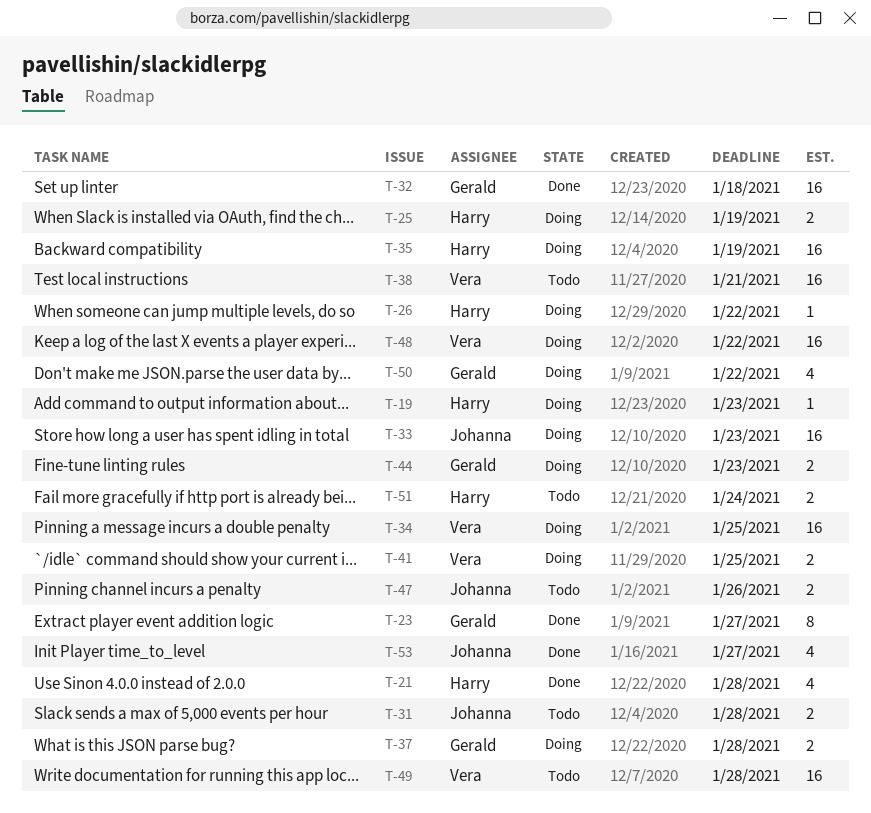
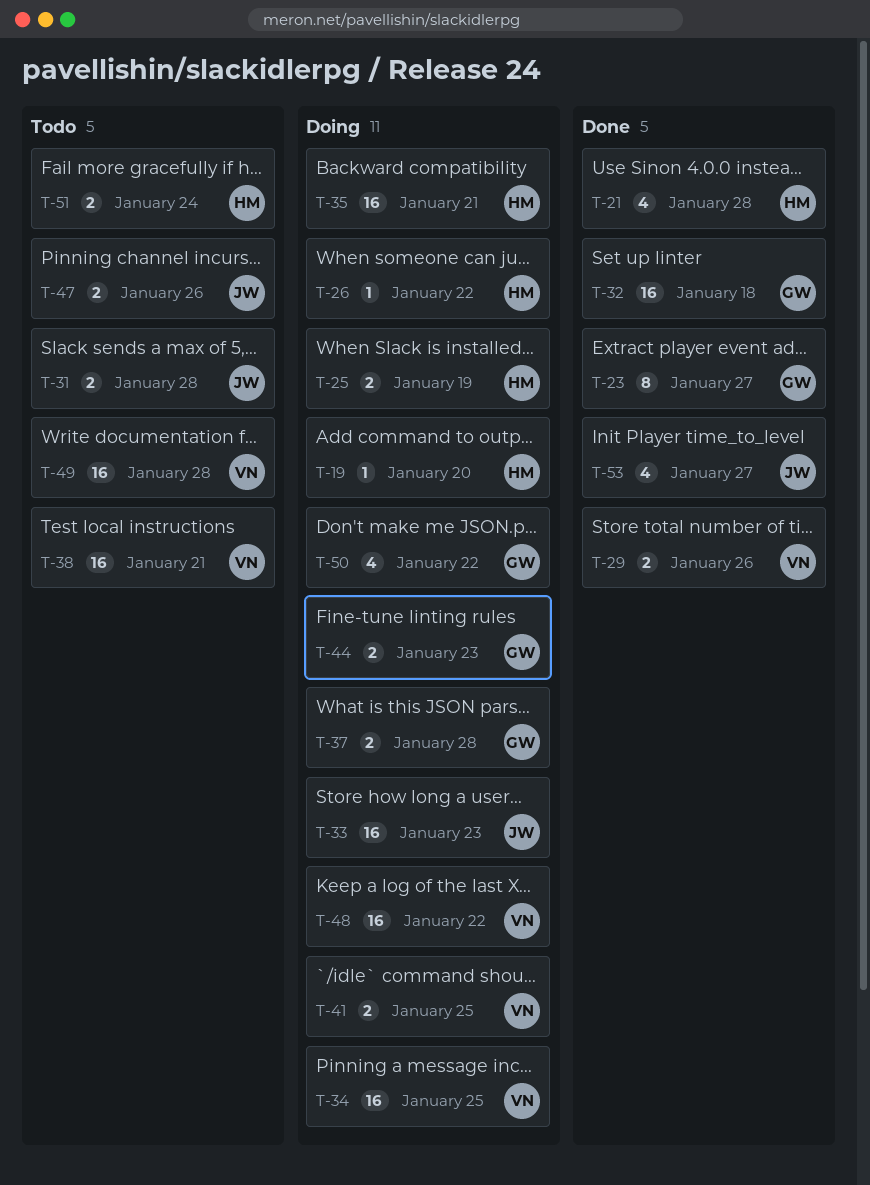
T-19, due: Jan 23 -> Jan 20
T-29: none -> present
T-35, due: Jan 19 -> Jan 21

